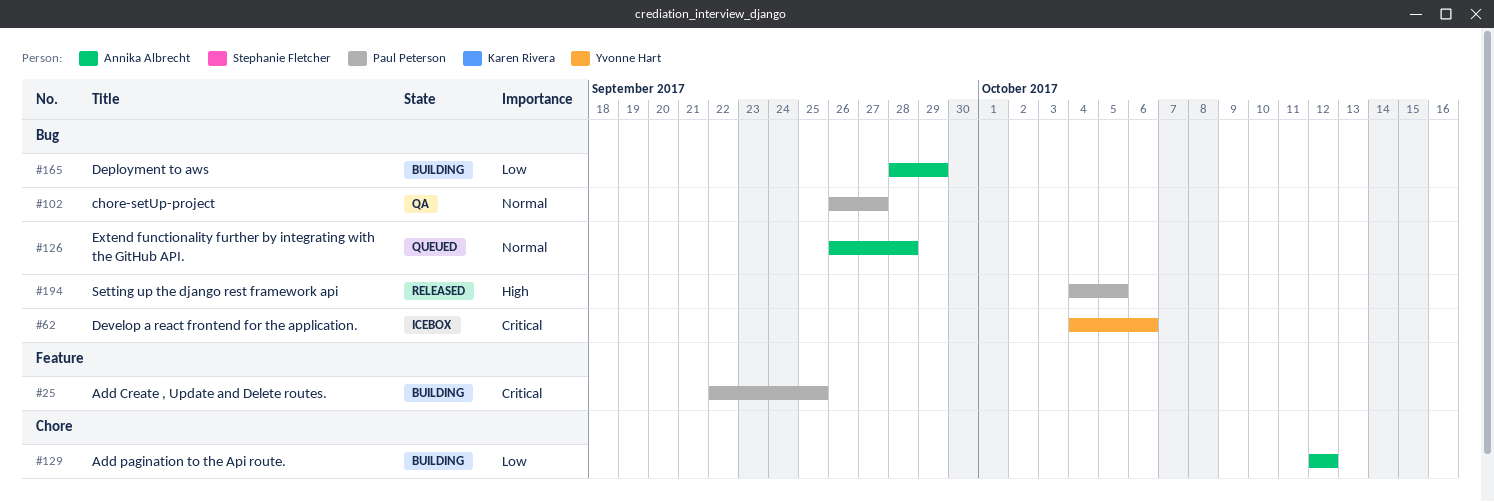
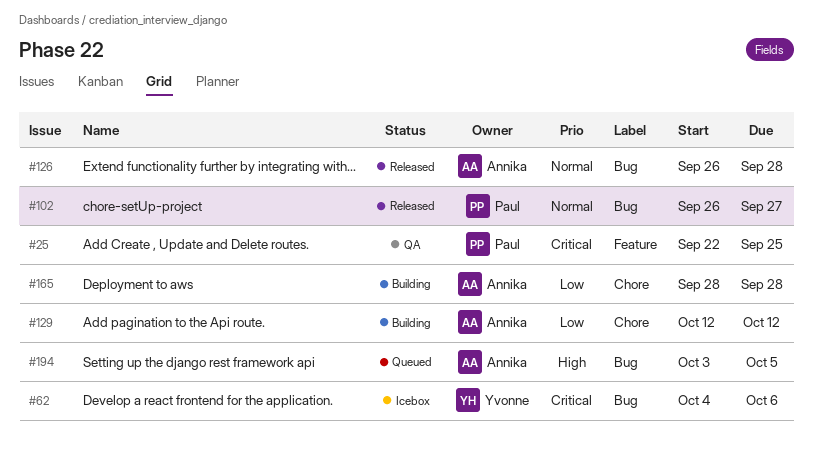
#25, status: Building -> QA
#102, status: QA -> Released
#126, status: Queued -> Released
#165, label: Bug -> Chore
#165, due: Sep 29 -> Sep 28
#194, status: Released -> Queued
#194, owner: Paul Peterson -> Annika Albrecht
#194, start: Oct 4 -> Oct 3

